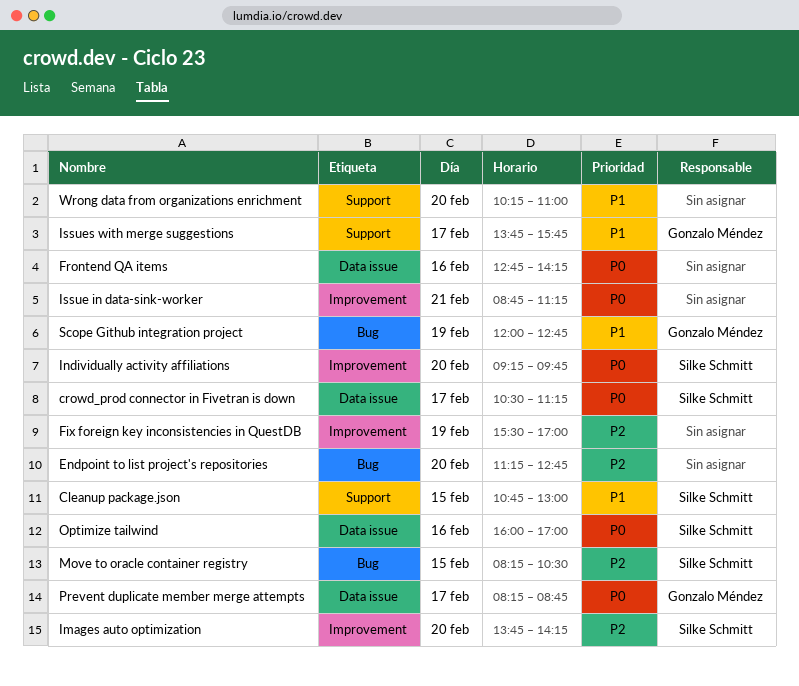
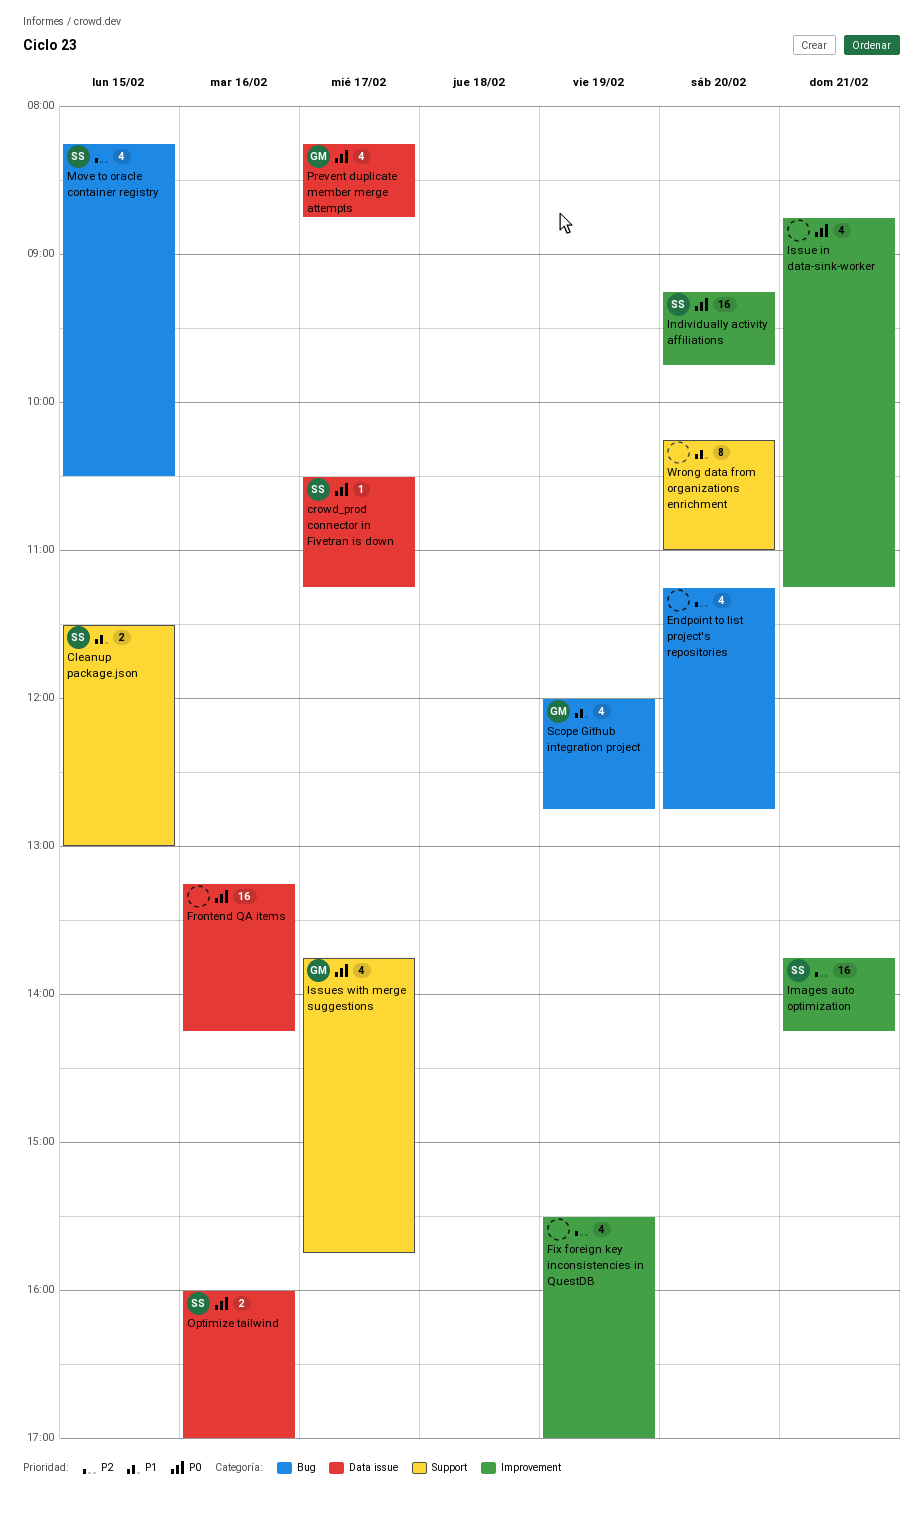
Cleanup package.json, begins: 10:45 -> 11:30
Frontend QA items, begins: 12:45 -> 13:15
Images auto optimization, day: Feb 20 -> Feb 21
Issues with merge suggestions, priority: P1 -> P0

